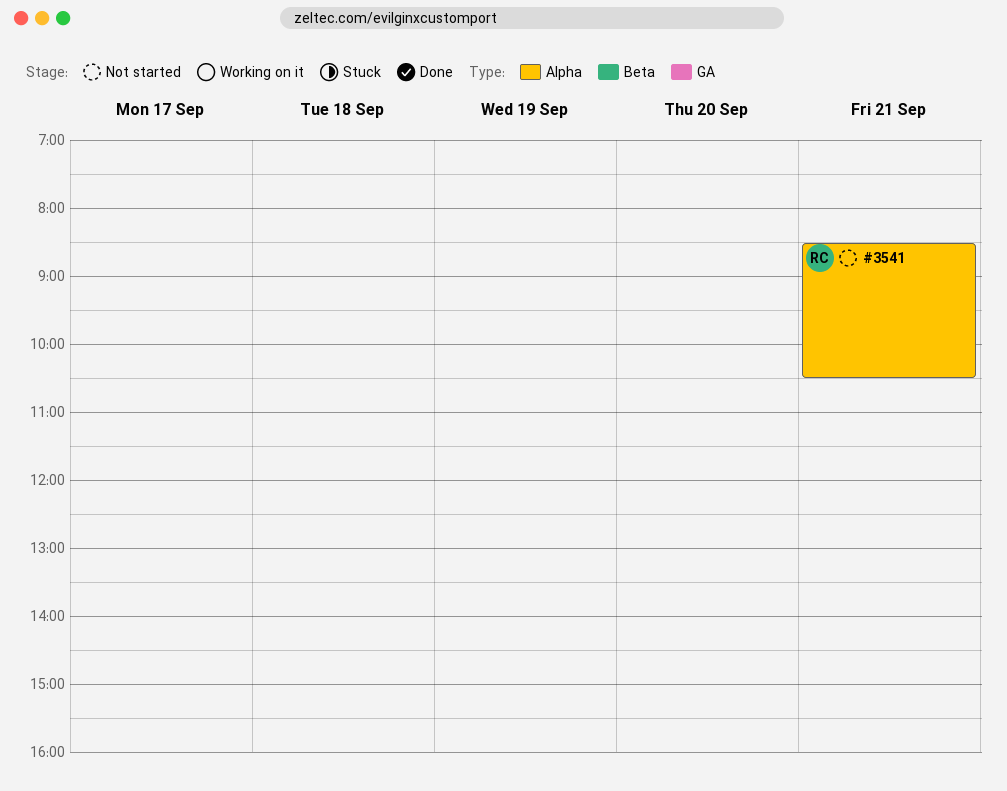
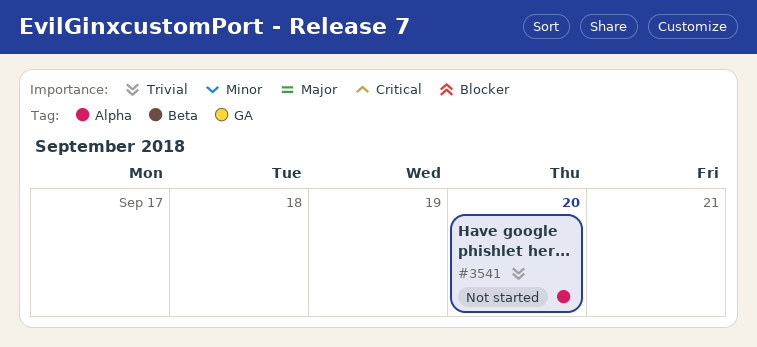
#3541, day: Sep 21 -> Sep 20

